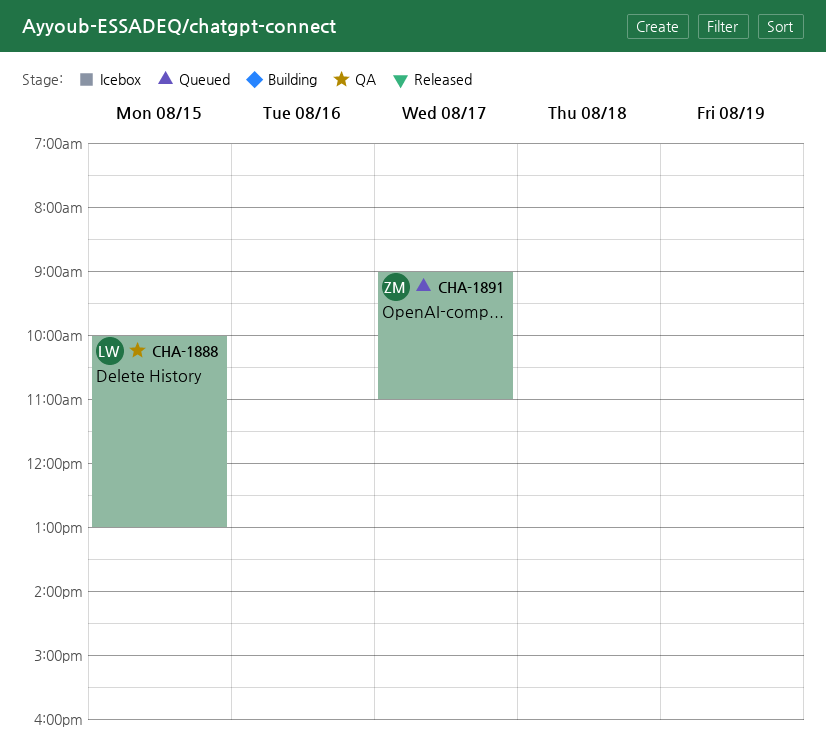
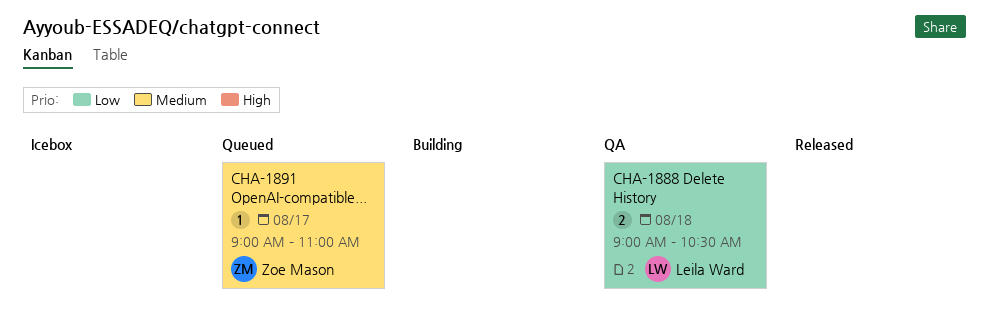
CHA-1888, day: Aug 15 -> Aug 18
CHA-1888, begins: 10:00 -> 09:00
CHA-1888, ends: 13:00 -> 10:30

